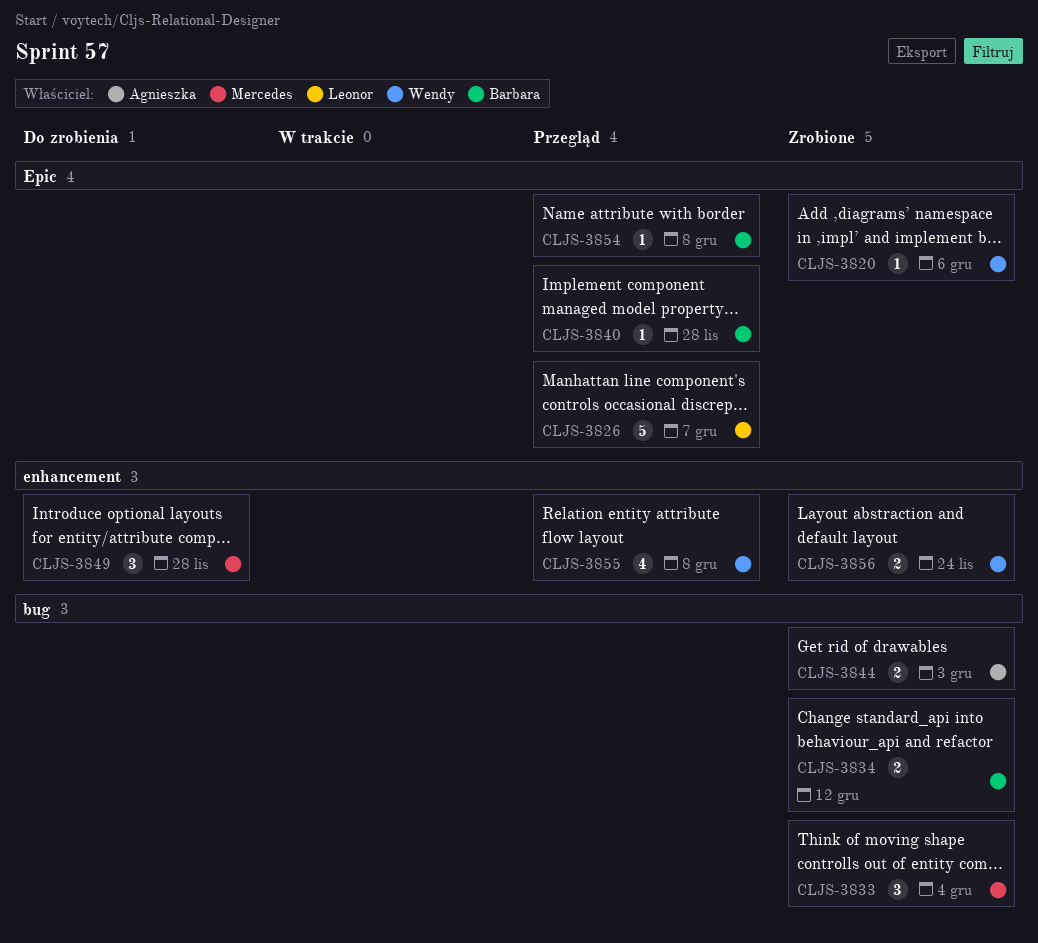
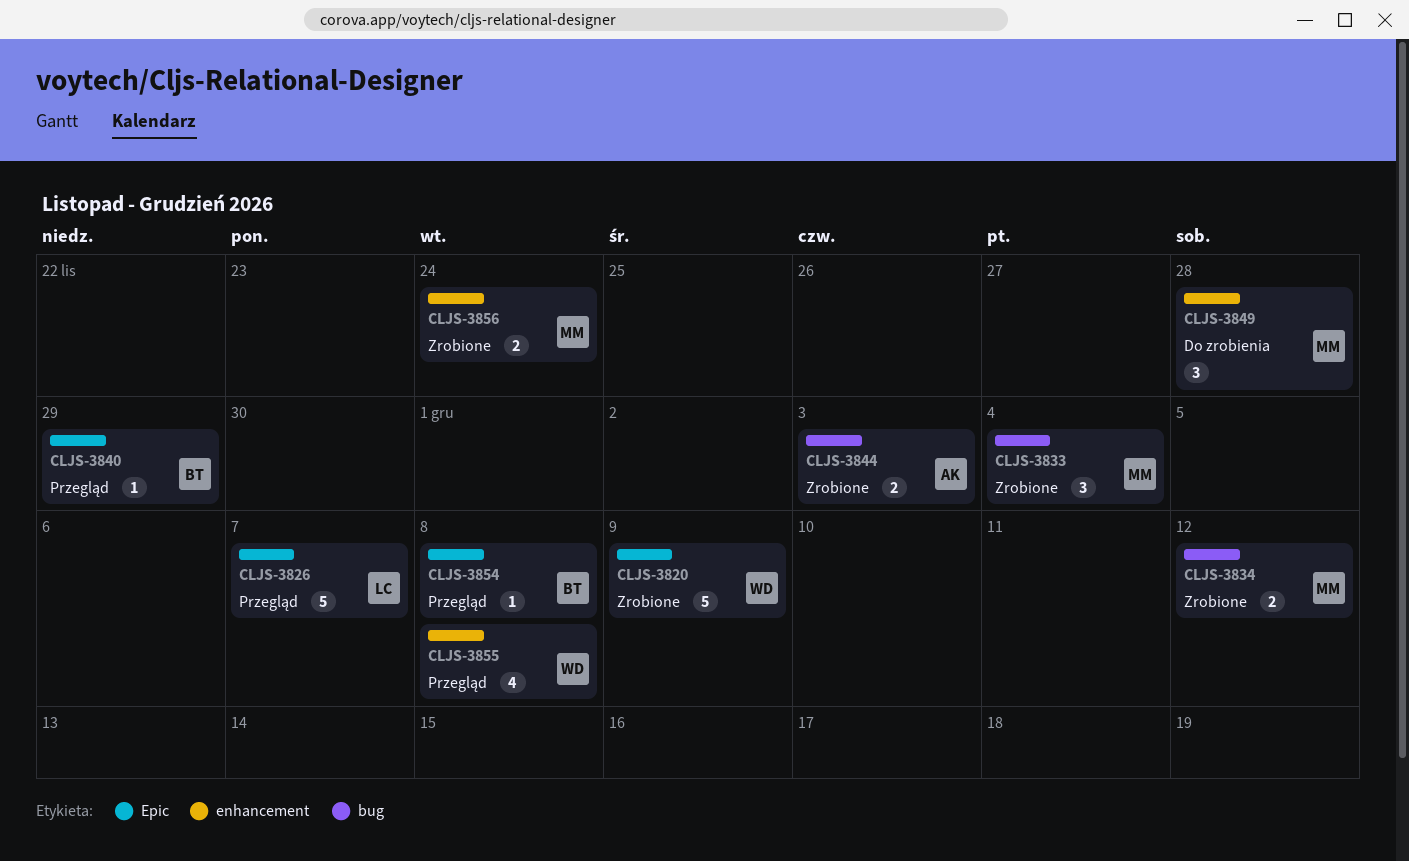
CLJS-3820, estimate: 1 -> 5
CLJS-3820, due: Dec 6 -> Dec 9
CLJS-3834, owner: Barbara -> Mercedes
CLJS-3840, due: Nov 28 -> Nov 29
CLJS-3856, owner: Wendy -> Mercedes

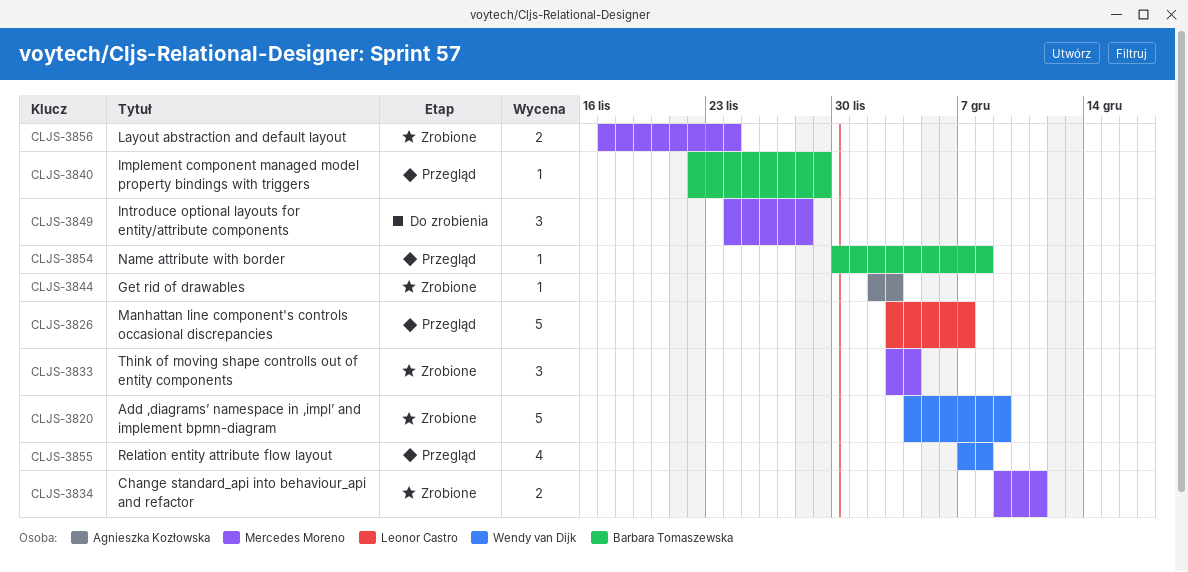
CLJS-3834, due: Dec 12 -> Dec 11
CLJS-3844, estimate: 2 -> 1

